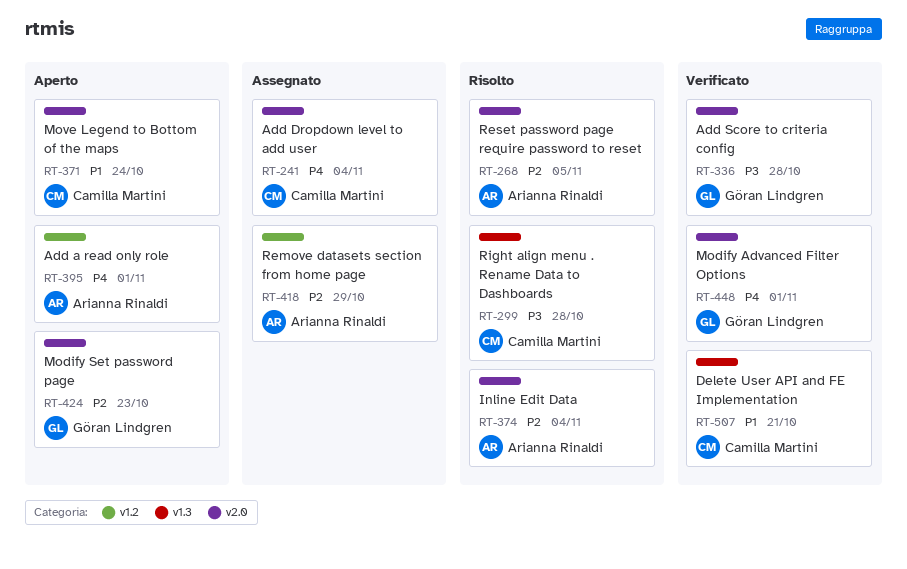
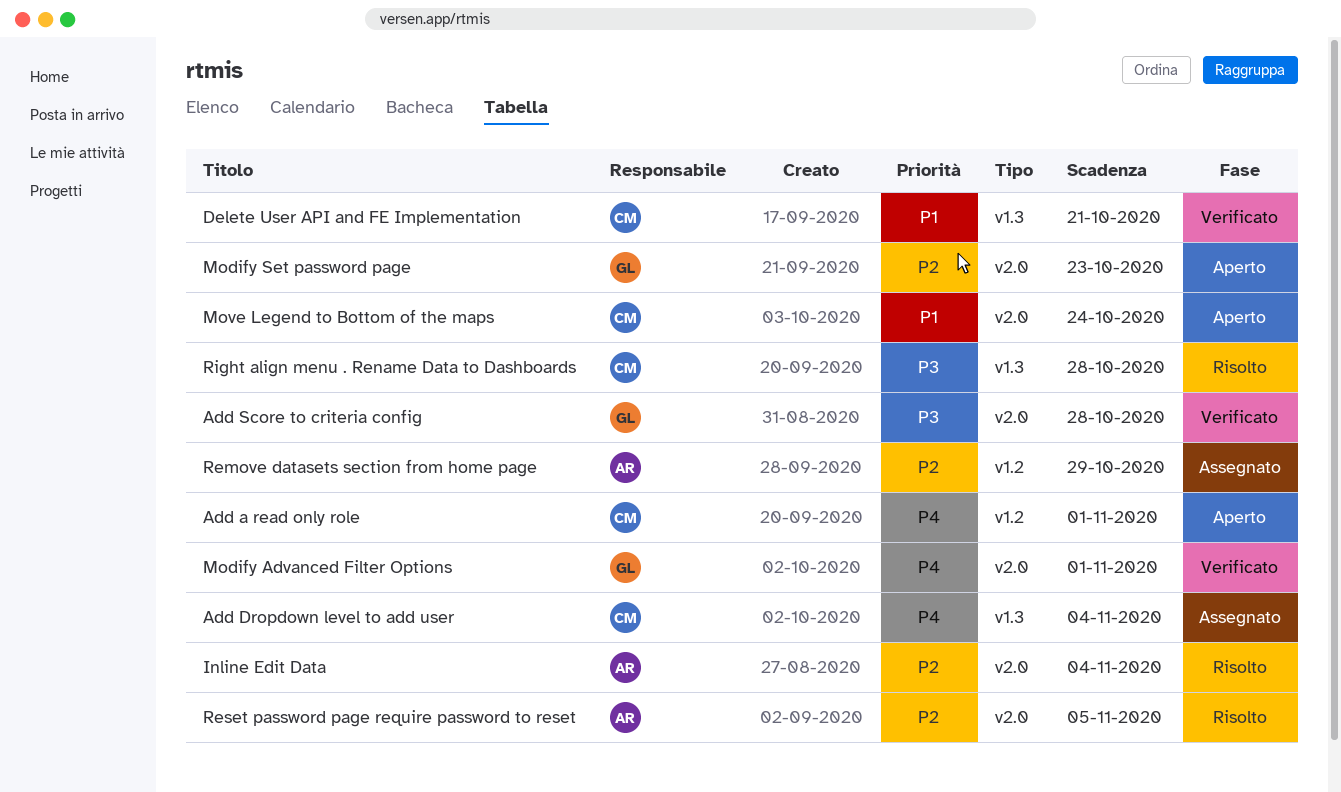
Add a read only role, owner: Arianna Rinaldi -> Camilla Martini
Add Dropdown level to add user, label: v2.0 -> v1.3

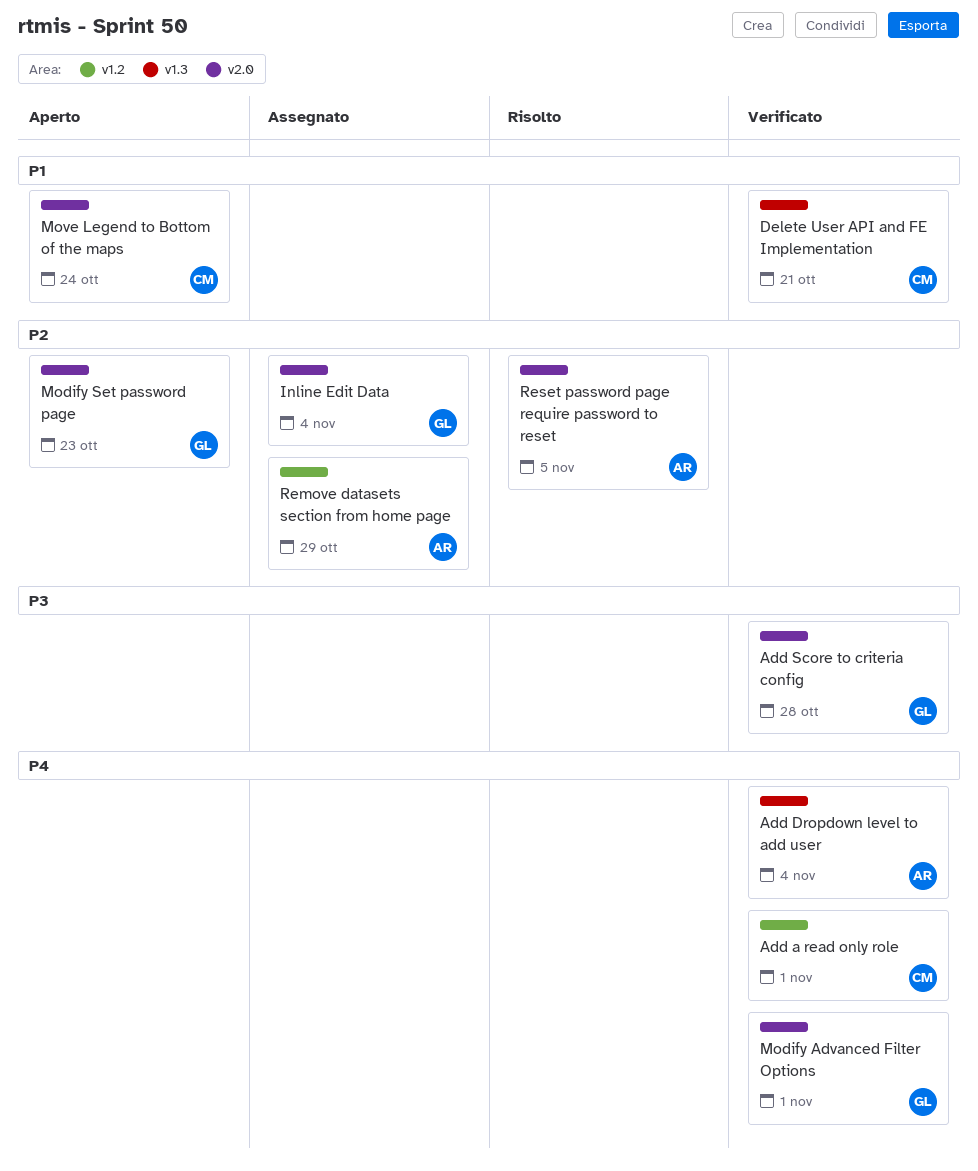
Add a read only role, status: Aperto -> Verificato
Add Dropdown level to add user, status: Assegnato -> Verificato
Add Dropdown level to add user, owner: CM -> AR
Inline Edit Data, status: Risolto -> Assegnato
Inline Edit Data, owner: AR -> GL
Right align menu . Rename Data to Dashboards: present -> none

